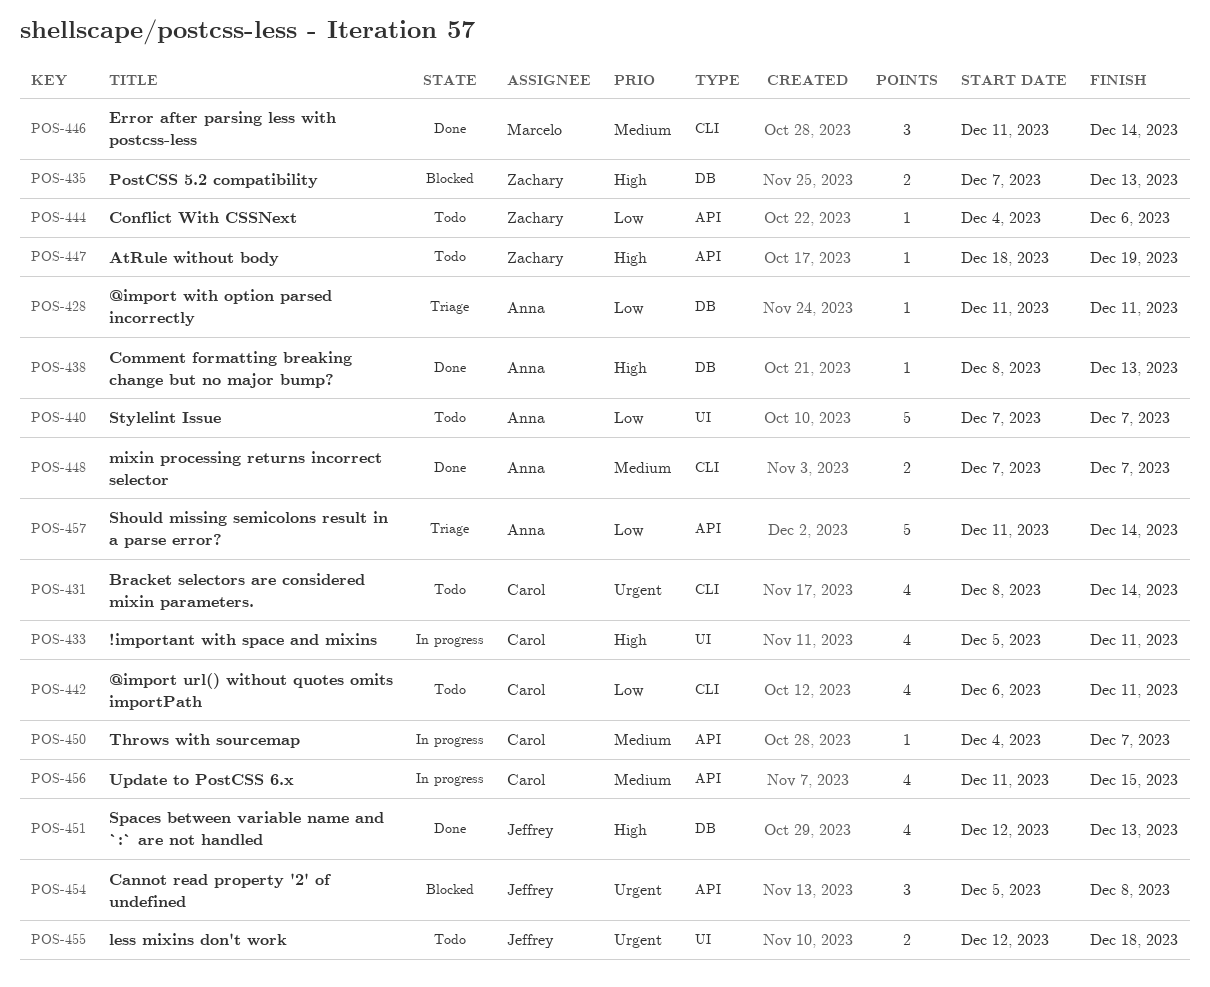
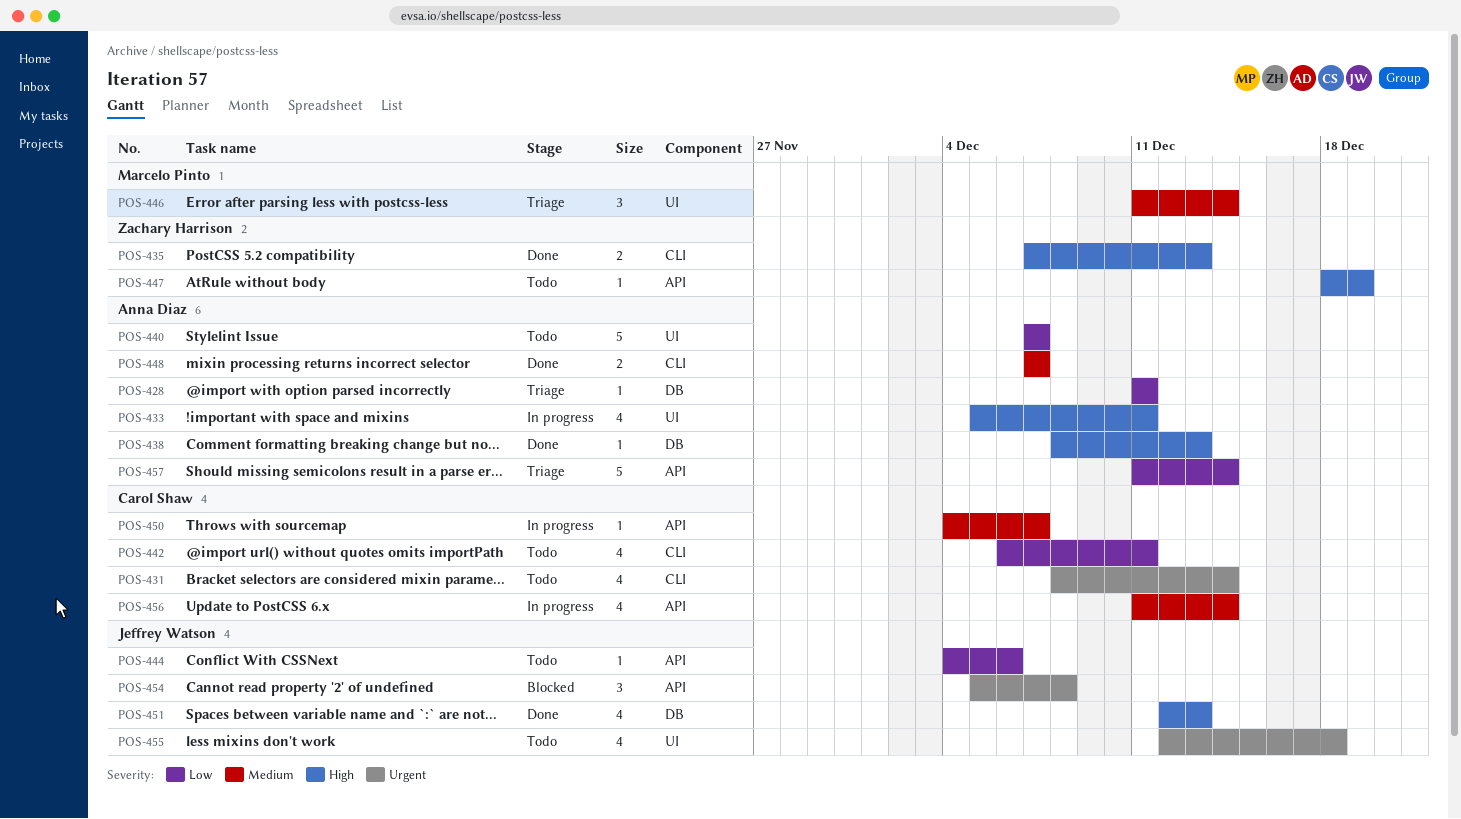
POS-433, owner: Carol Shaw -> Anna Diaz
POS-435, status: Blocked -> Done
POS-435, label: DB -> CLI
POS-444, owner: Zachary Harrison -> Jeffrey Watson
POS-446, status: Done -> Triage
POS-446, label: CLI -> UI
POS-455, estimate: 2 -> 4
POS-456, due: Dec 15 -> Dec 14

